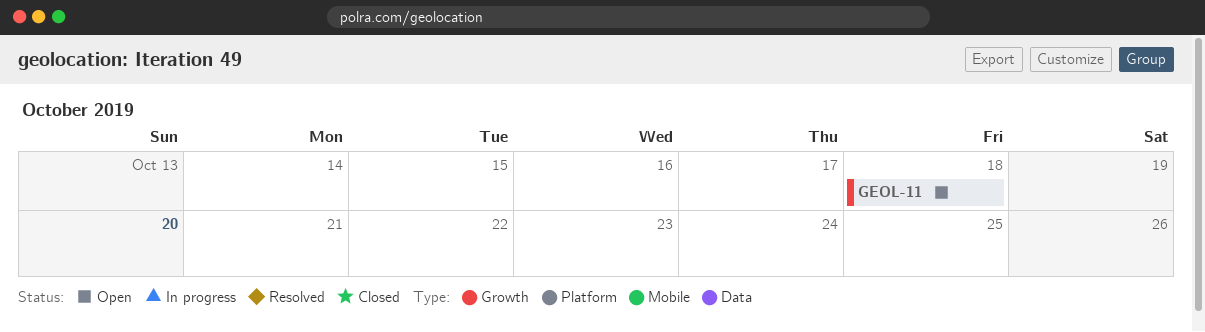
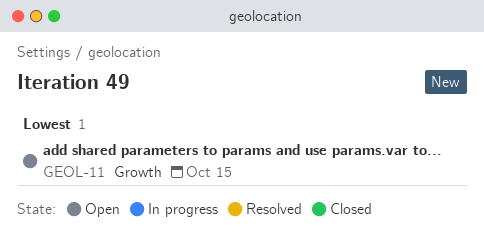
GEOL-11, due: Oct 18 -> Oct 15

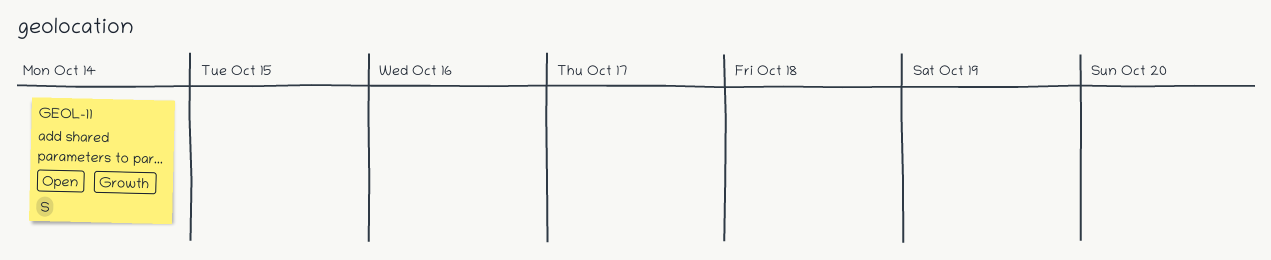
GEOL-11, due: Oct 15 -> Oct 14

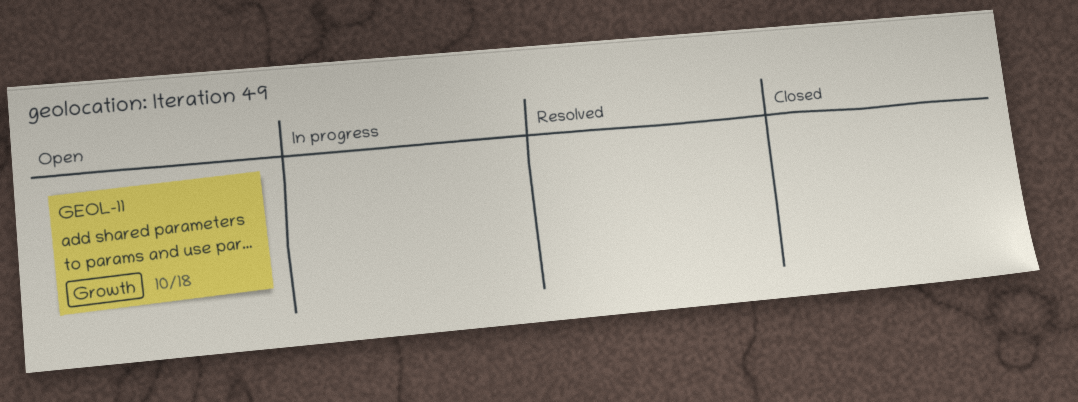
GEOL-11, due: Oct 14 -> Oct 18

